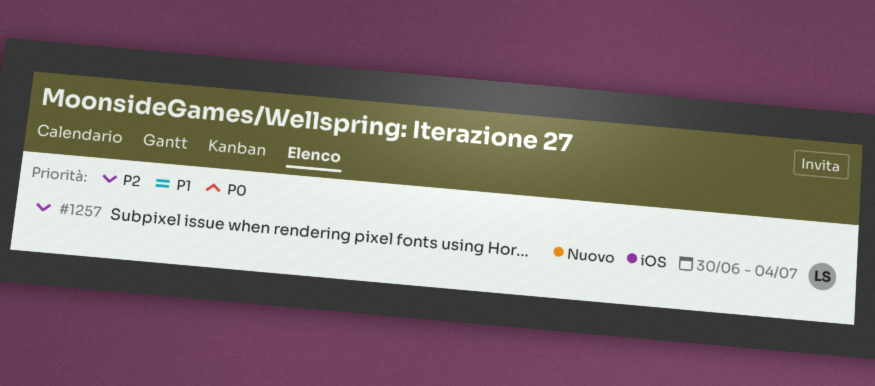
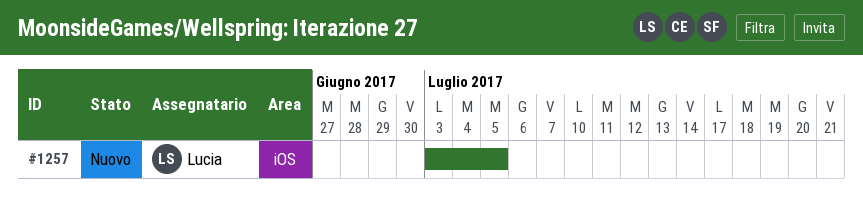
#1257, start: Jun 30 -> Jul 3
#1257, due: Jul 4 -> Jul 5

